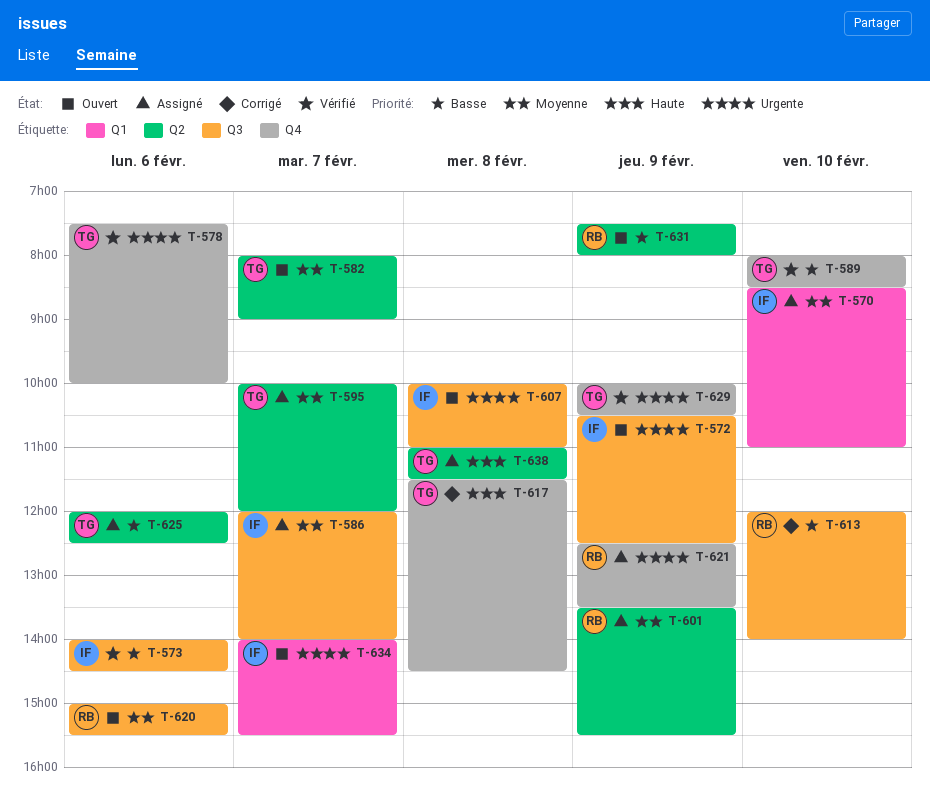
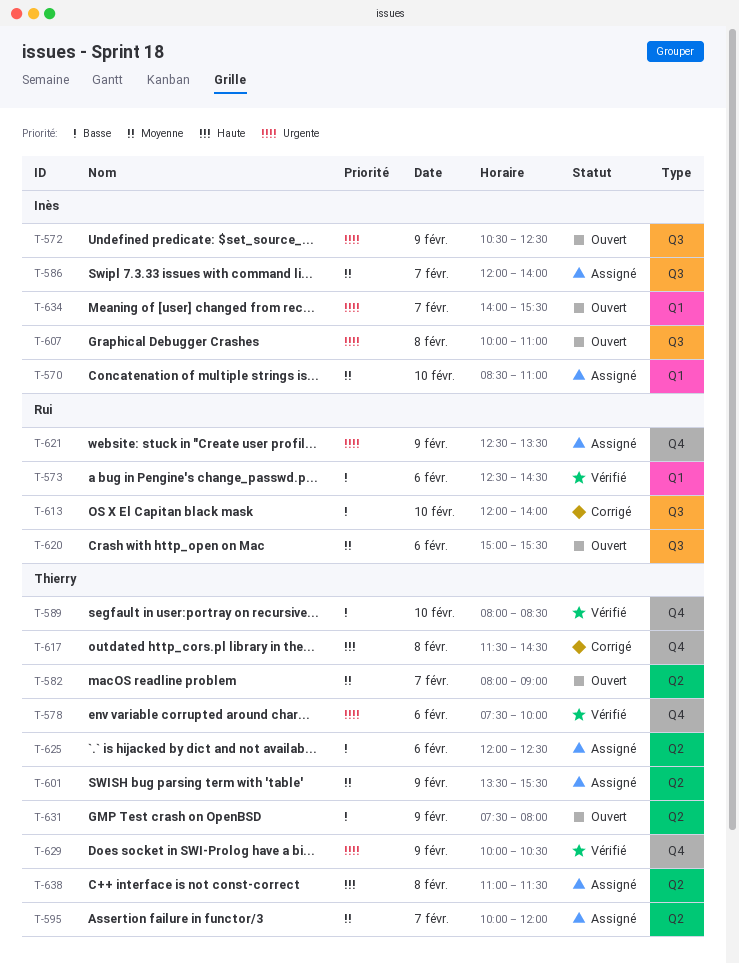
T-573, owner: Inès -> Rui
T-573, label: Q3 -> Q1
T-573, begins: 14:00 -> 12:30
T-601, owner: Rui -> Thierry
T-631, owner: Rui -> Thierry

